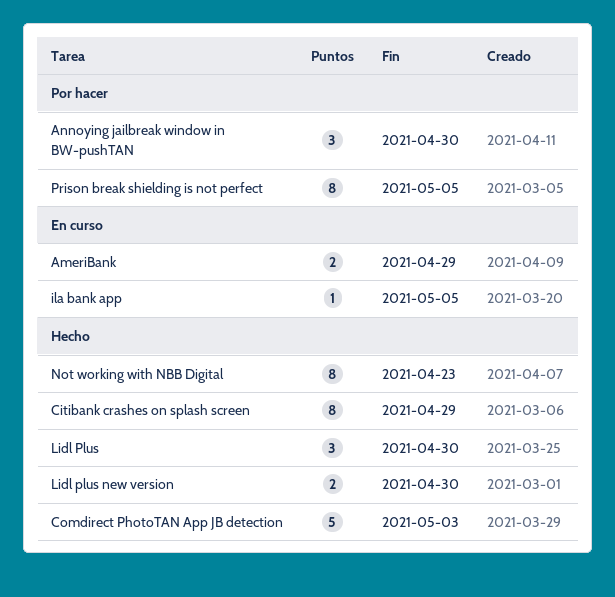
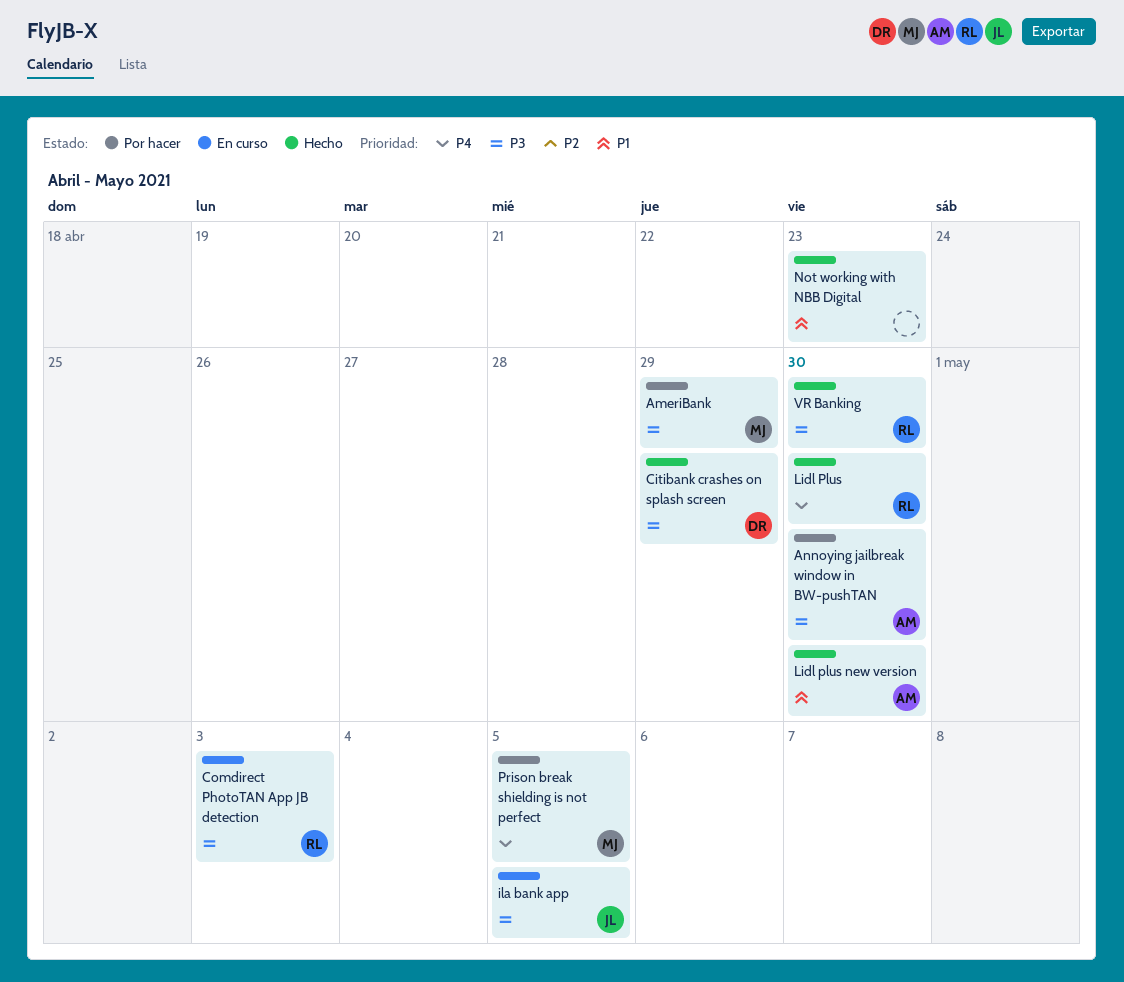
AmeriBank, status: En curso -> Por hacer
Comdirect PhotoTAN App JB detection, status: Hecho -> En curso
VR Banking: none -> present

